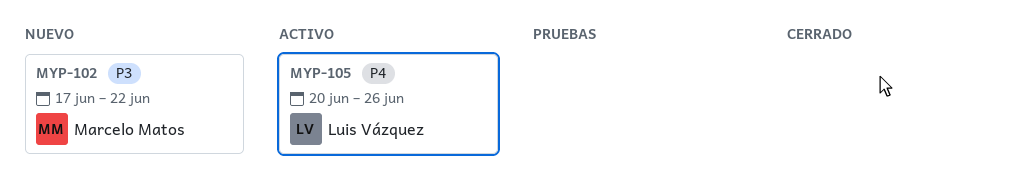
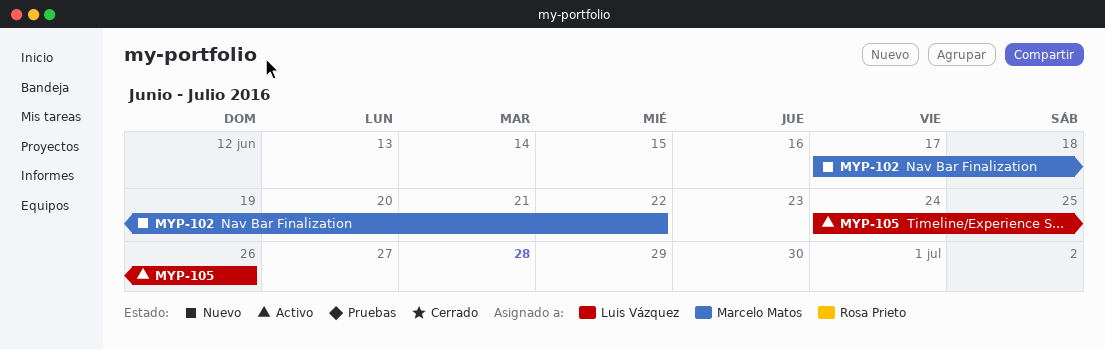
MYP-105, start: Jun 20 -> Jun 24

